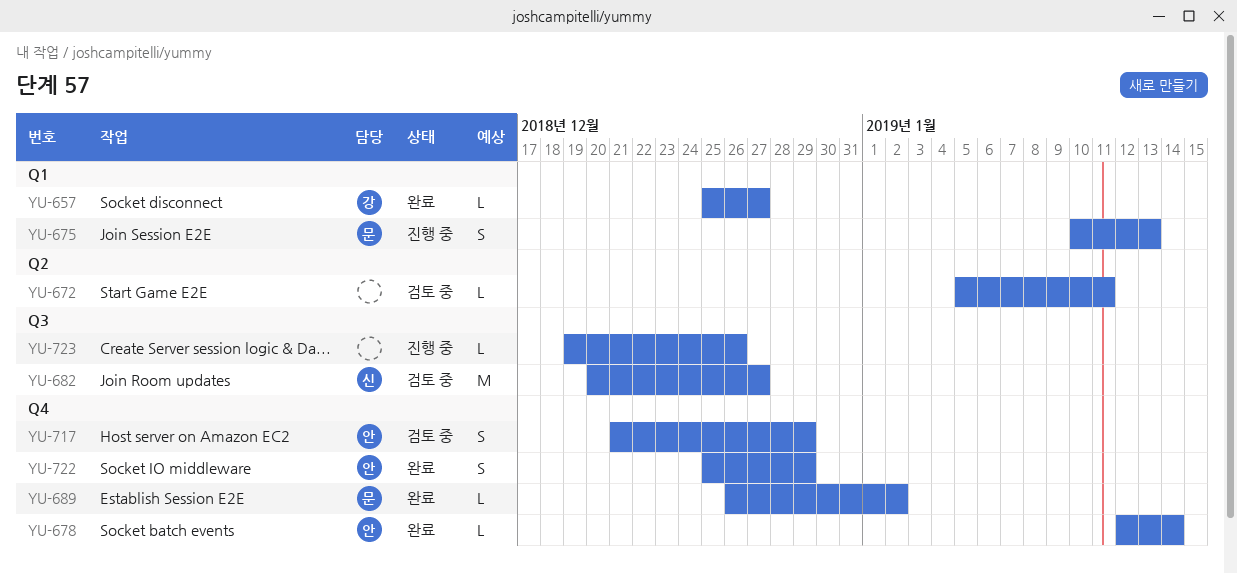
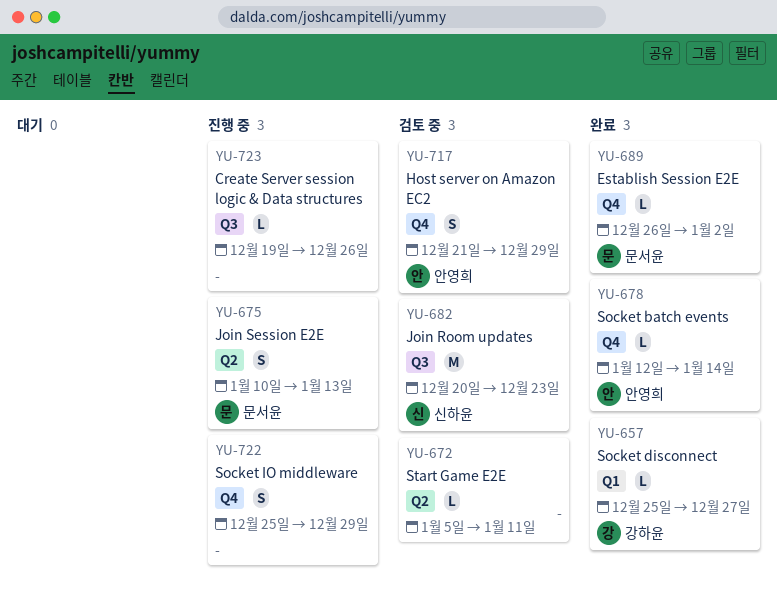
YU-675, label: Q1 -> Q2
YU-682, due: Dec 27 -> Dec 23
YU-722, status: 완료 -> 진행 중
YU-722, owner: 안영희 -> none

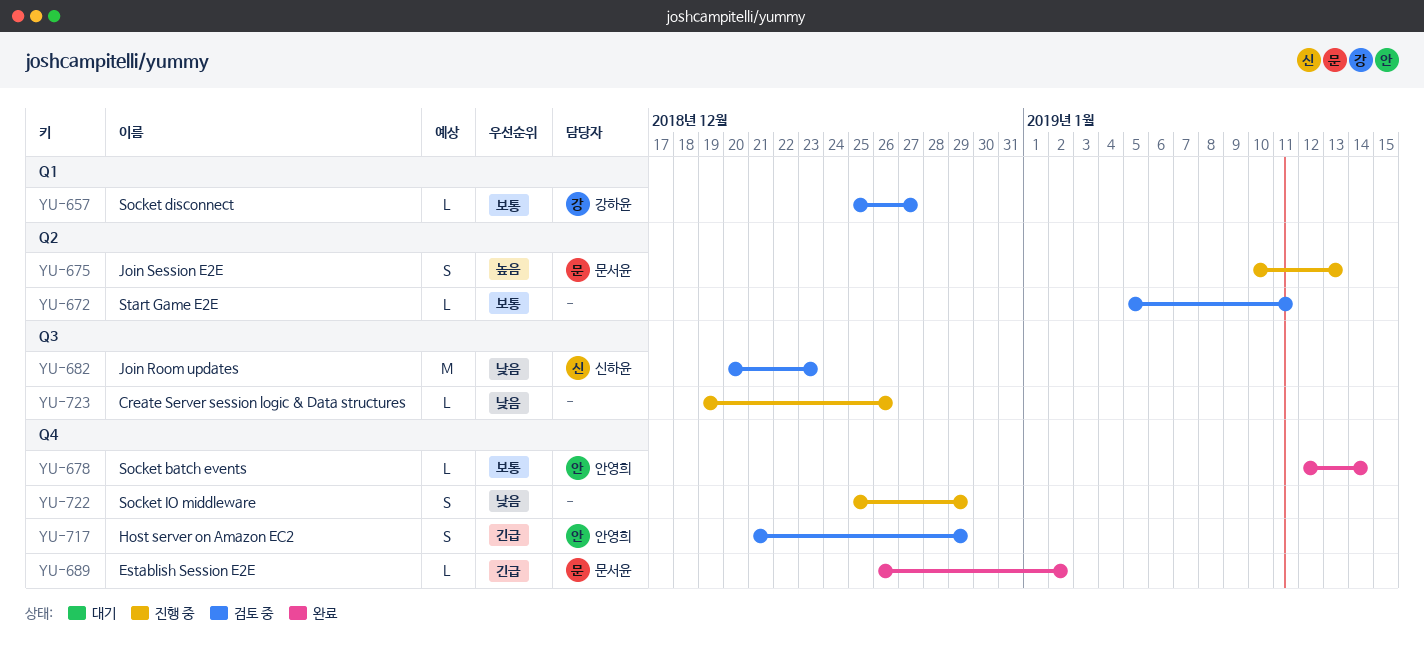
YU-657, status: 완료 -> 검토 중

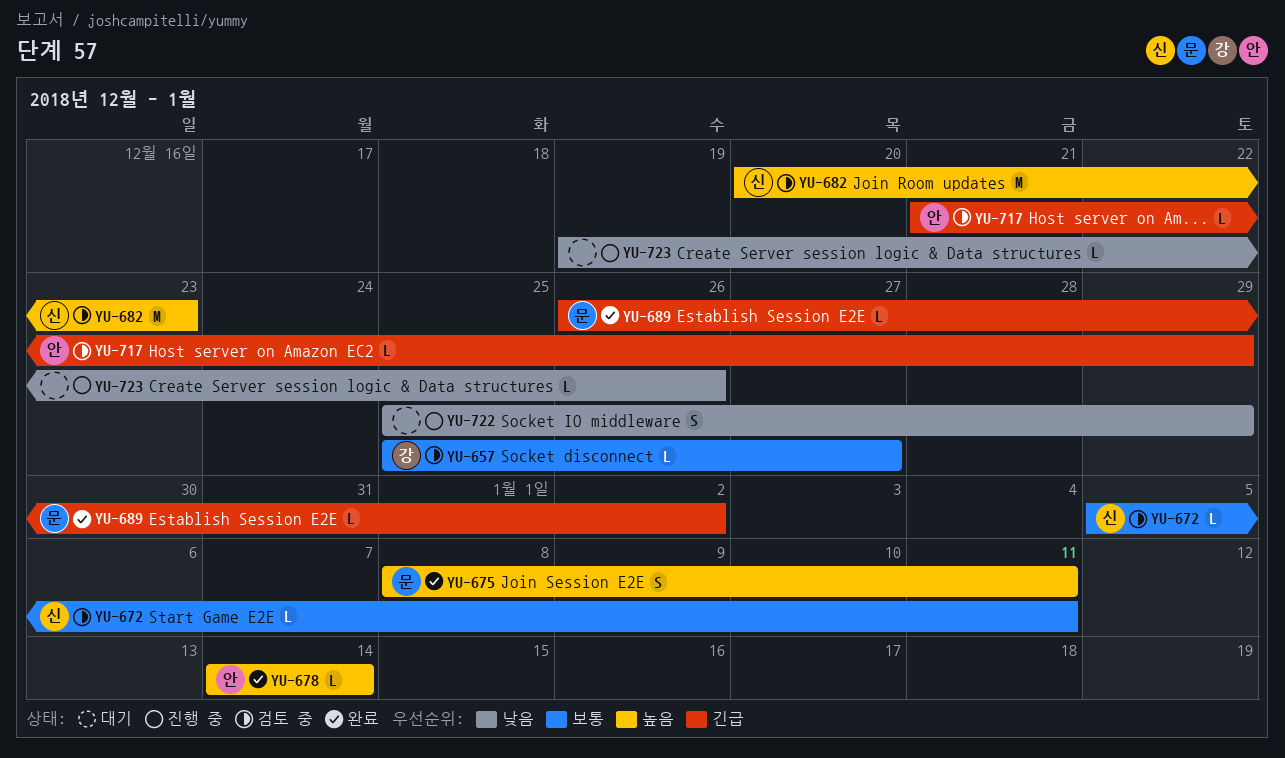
YU-672, owner: none -> 신하윤
YU-675, status: 진행 중 -> 완료
YU-675, start: Jan 10 -> Jan 8
YU-675, due: Jan 13 -> Jan 11
YU-678, priority: 보통 -> 높음
YU-678, start: Jan 12 -> Jan 14
YU-682, priority: 낮음 -> 높음
YU-717, estimate: S -> L

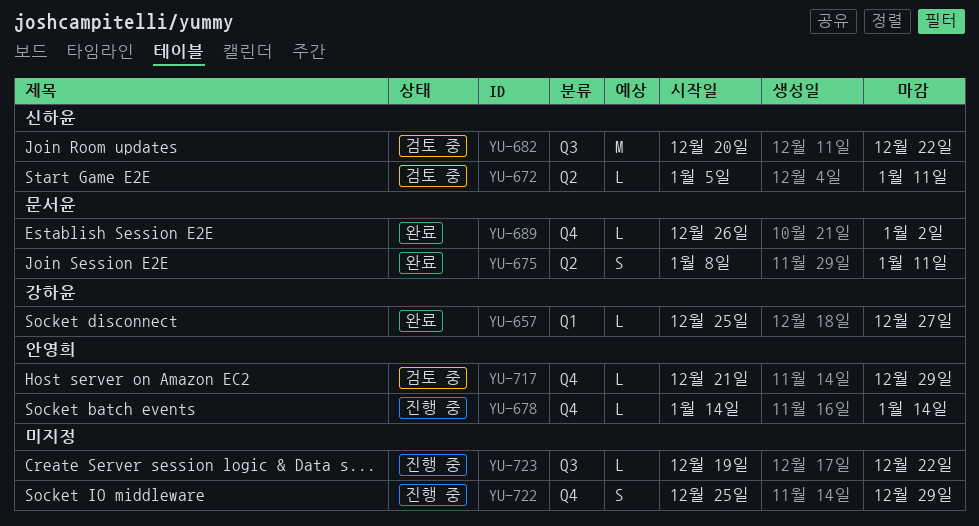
YU-657, status: 검토 중 -> 완료
YU-678, status: 완료 -> 진행 중
YU-682, due: Dec 23 -> Dec 22
YU-723, due: Dec 26 -> Dec 22

